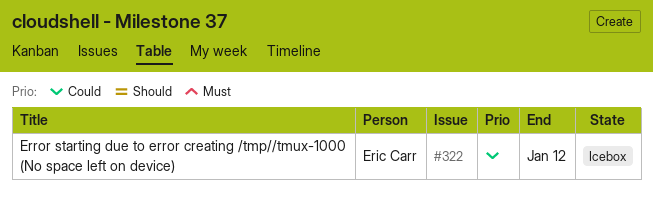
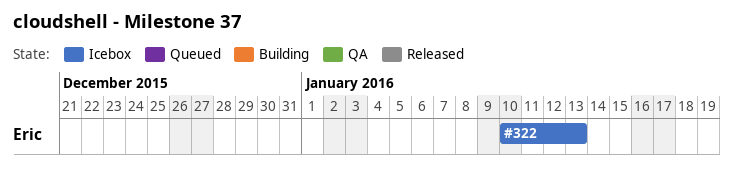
#322, due: Jan 12 -> Jan 13

